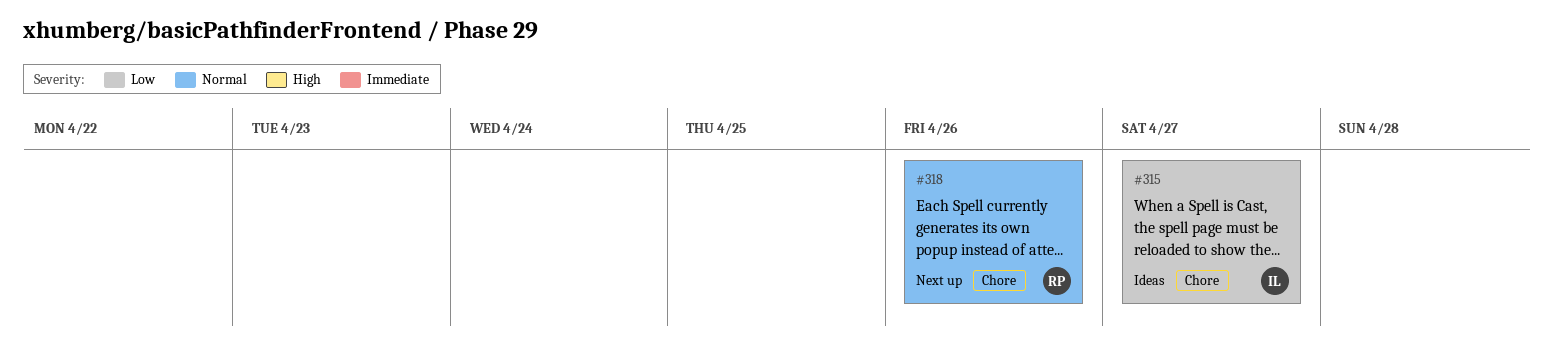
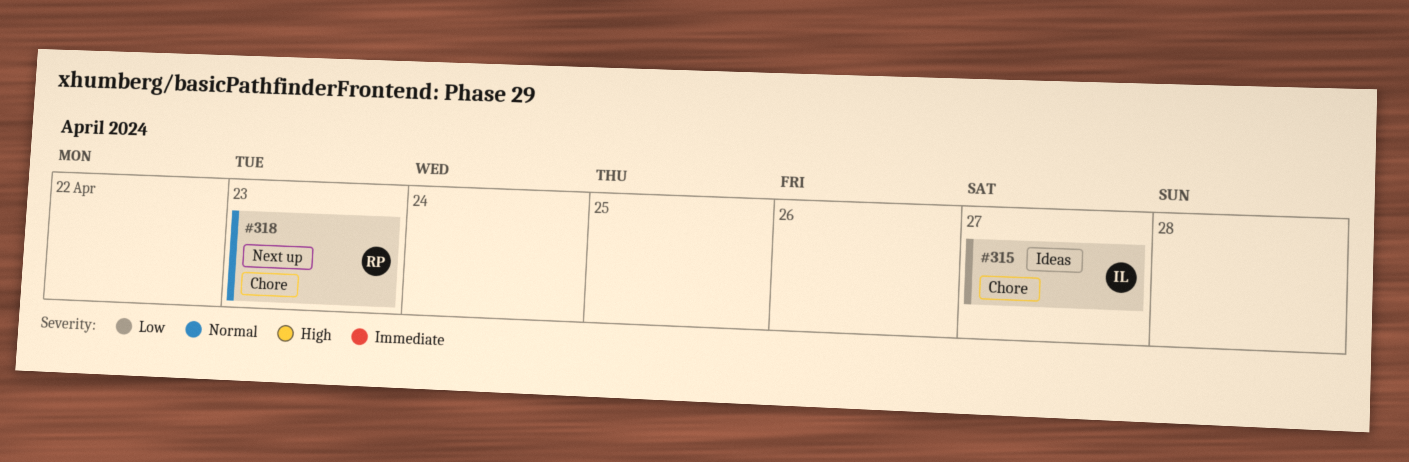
#318, due: Apr 26 -> Apr 23

